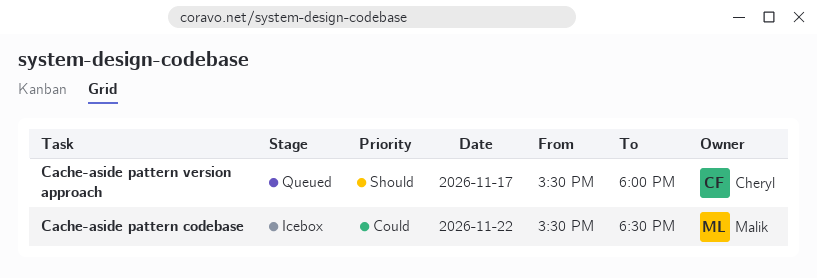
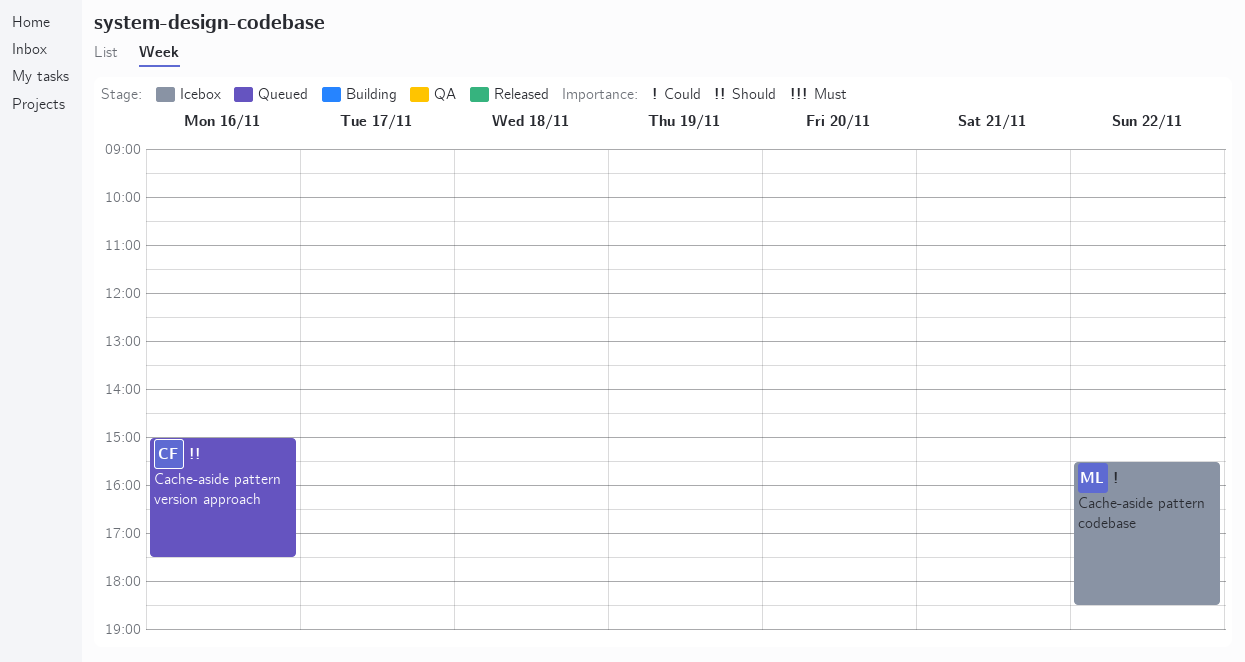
Cache-aside pattern version approach, day: Nov 17 -> Nov 16
Cache-aside pattern version approach, begins: 15:30 -> 15:00
Cache-aside pattern version approach, ends: 18:00 -> 17:30

